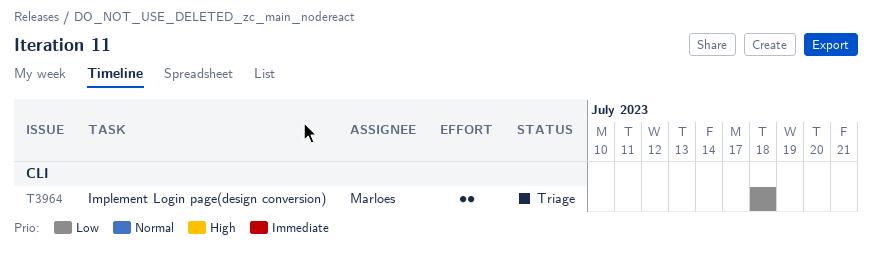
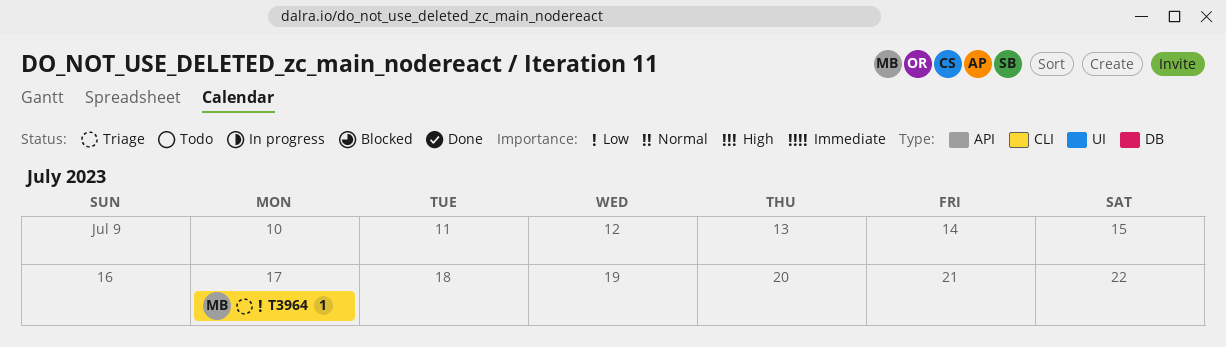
T3964, estimate: 2 -> 1
T3964, start: Jul 18 -> Jul 17
T3964, due: Jul 18 -> Jul 17

